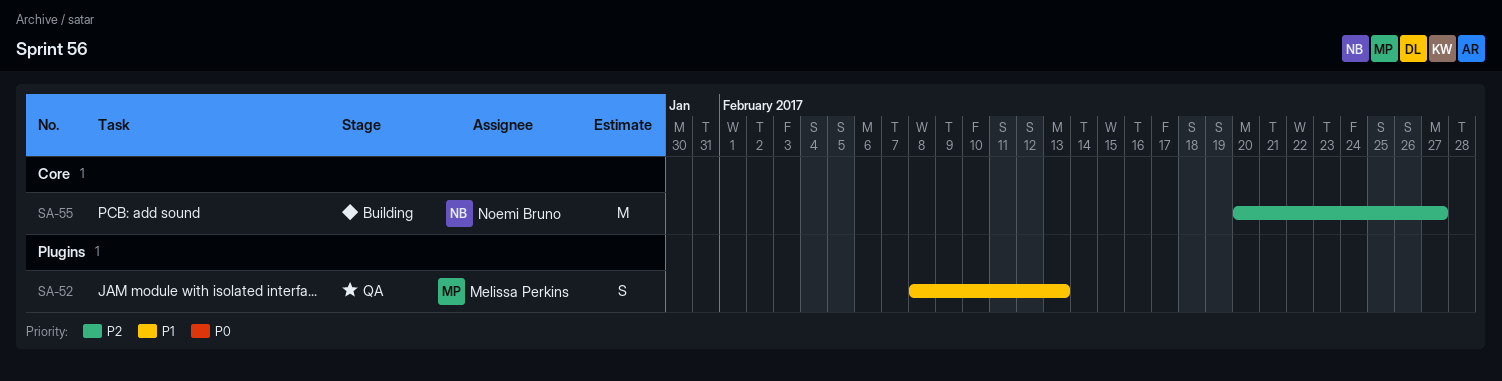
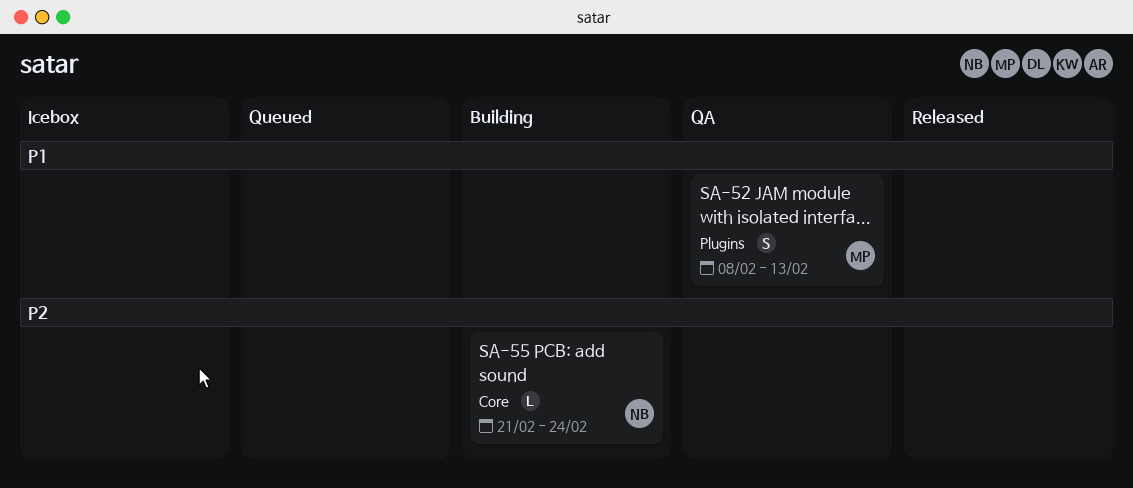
SA-55, estimate: M -> L
SA-55, start: Feb 20 -> Feb 21
SA-55, due: Feb 27 -> Feb 24

